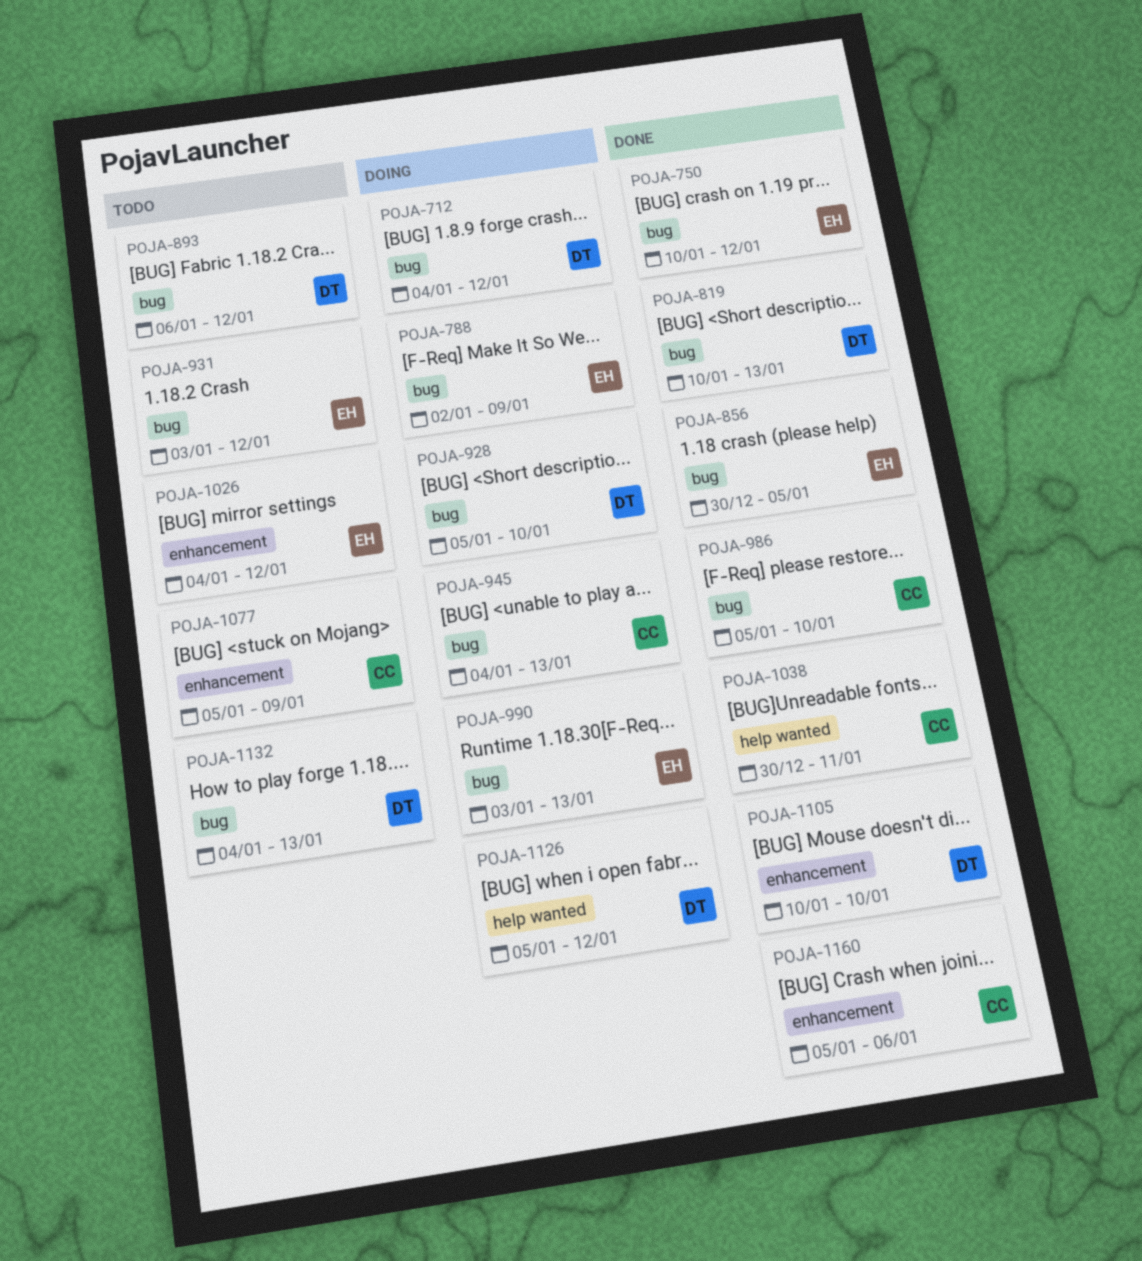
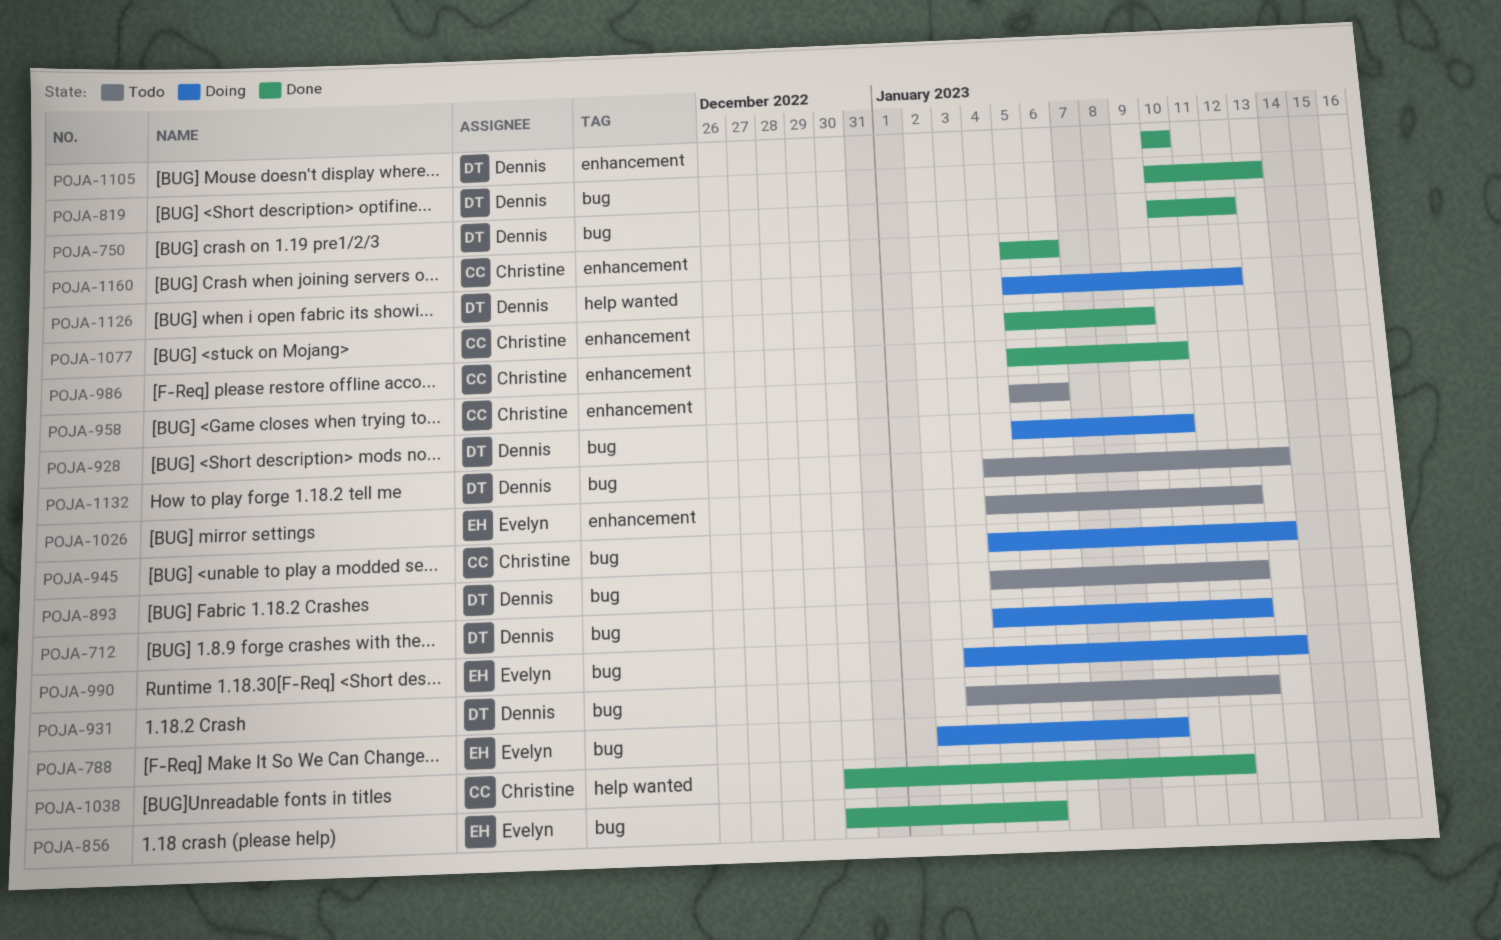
POJA-750, owner: Evelyn -> Dennis
POJA-893, start: Jan 6 -> Jan 4
POJA-931, owner: Evelyn -> Dennis
POJA-958: none -> present
POJA-986, label: bug -> enhancement
POJA-1077, status: Todo -> Done

